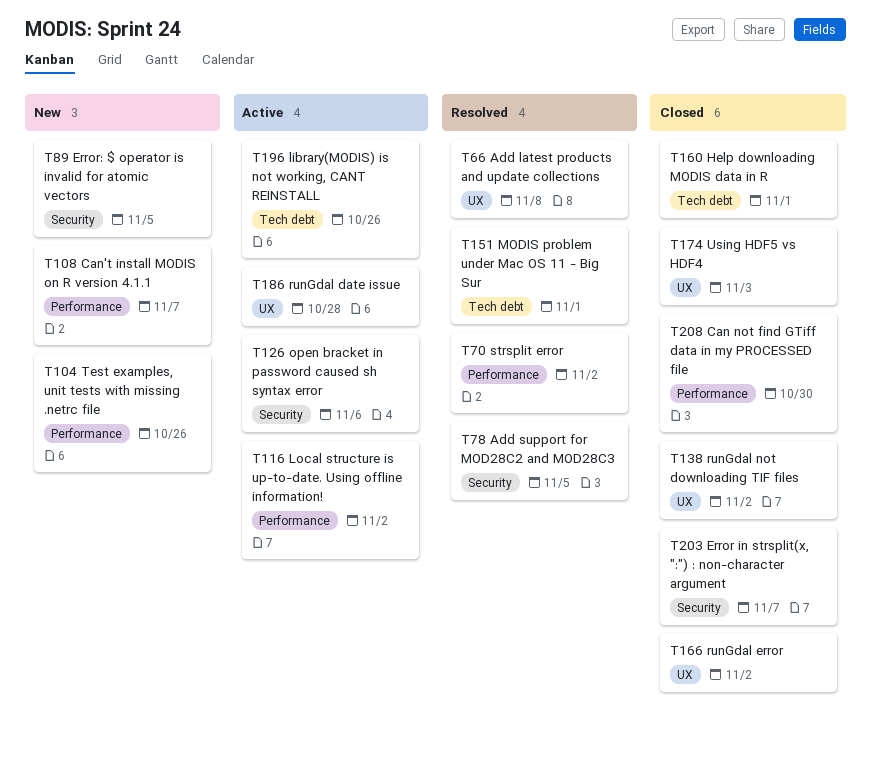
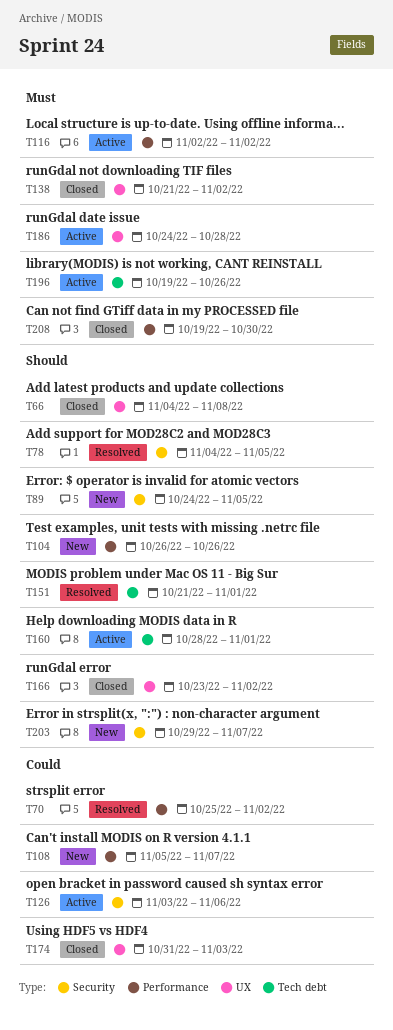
T66, status: Resolved -> Closed
T160, status: Closed -> Active
T203, status: Closed -> New

